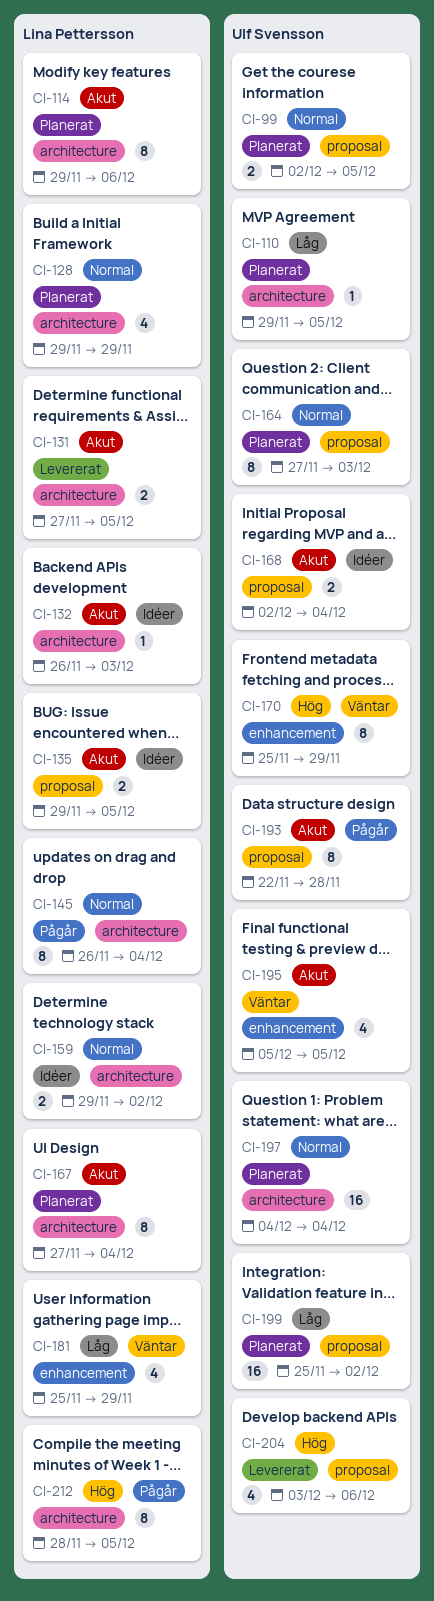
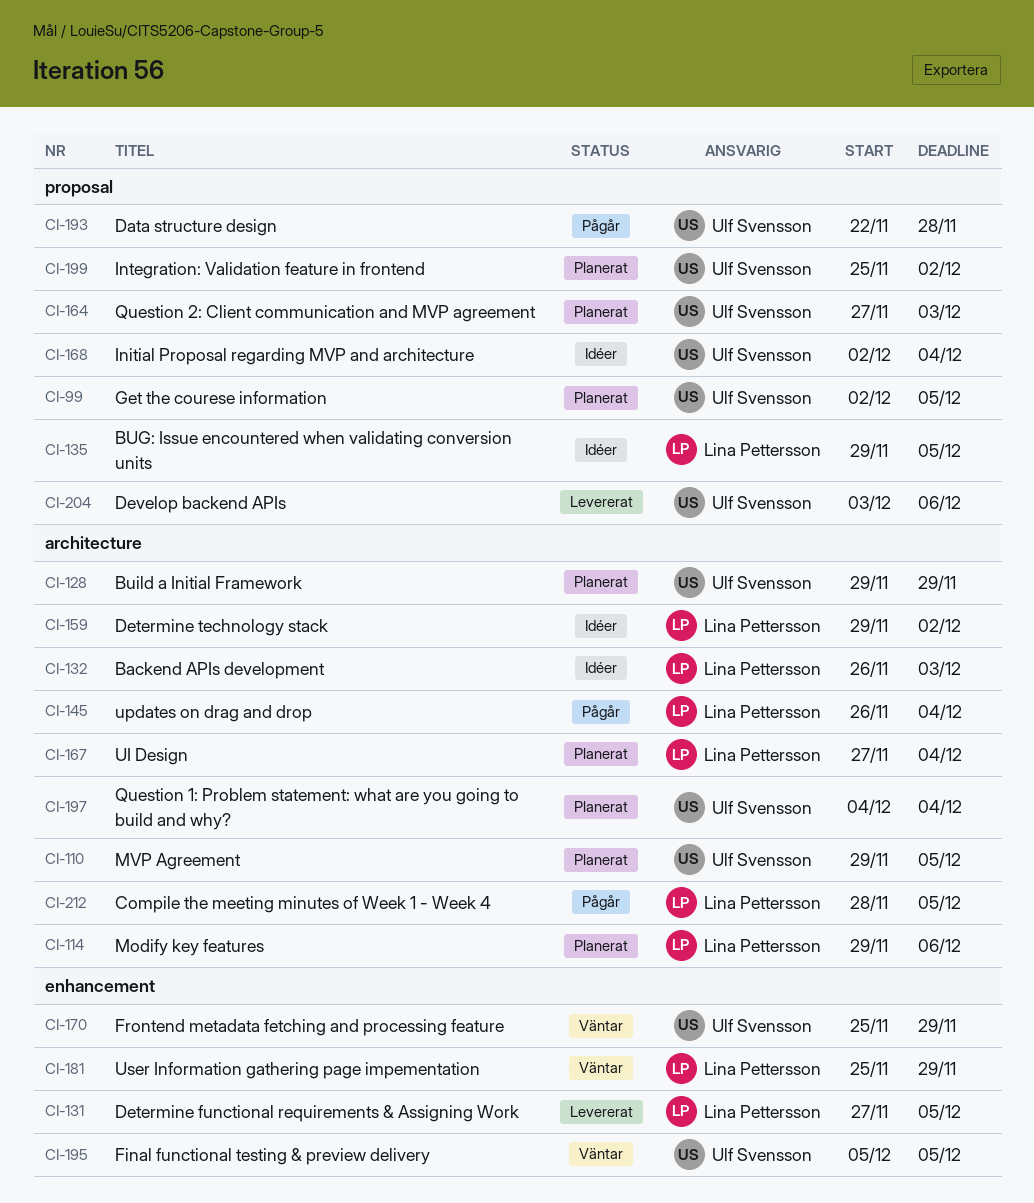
CI-128, owner: Lina Pettersson -> Ulf Svensson
CI-131, label: architecture -> enhancement

